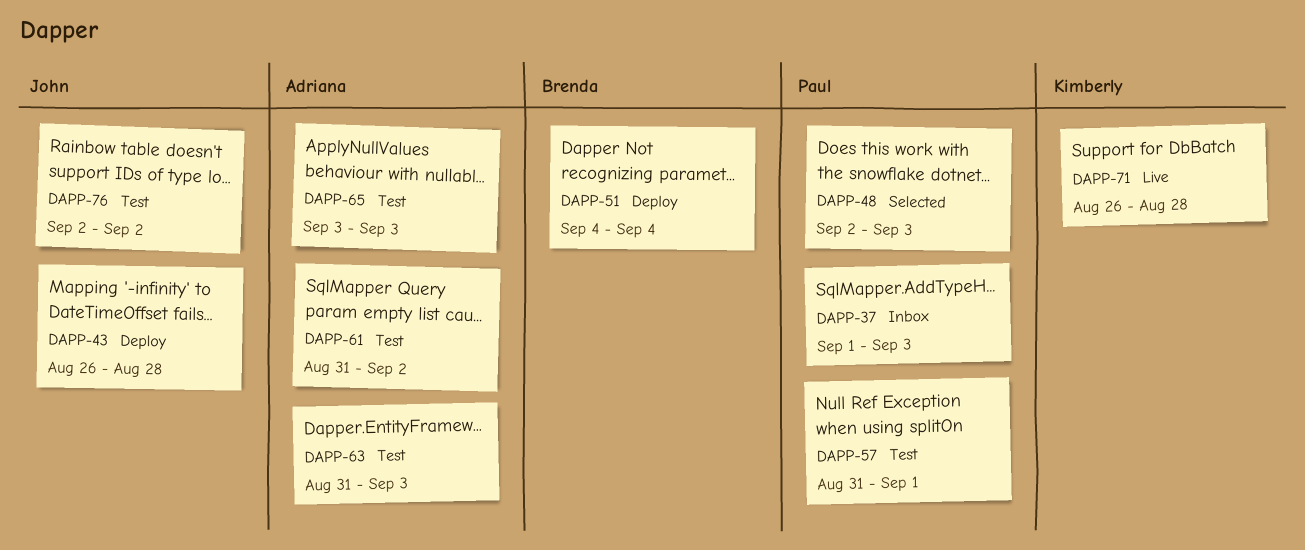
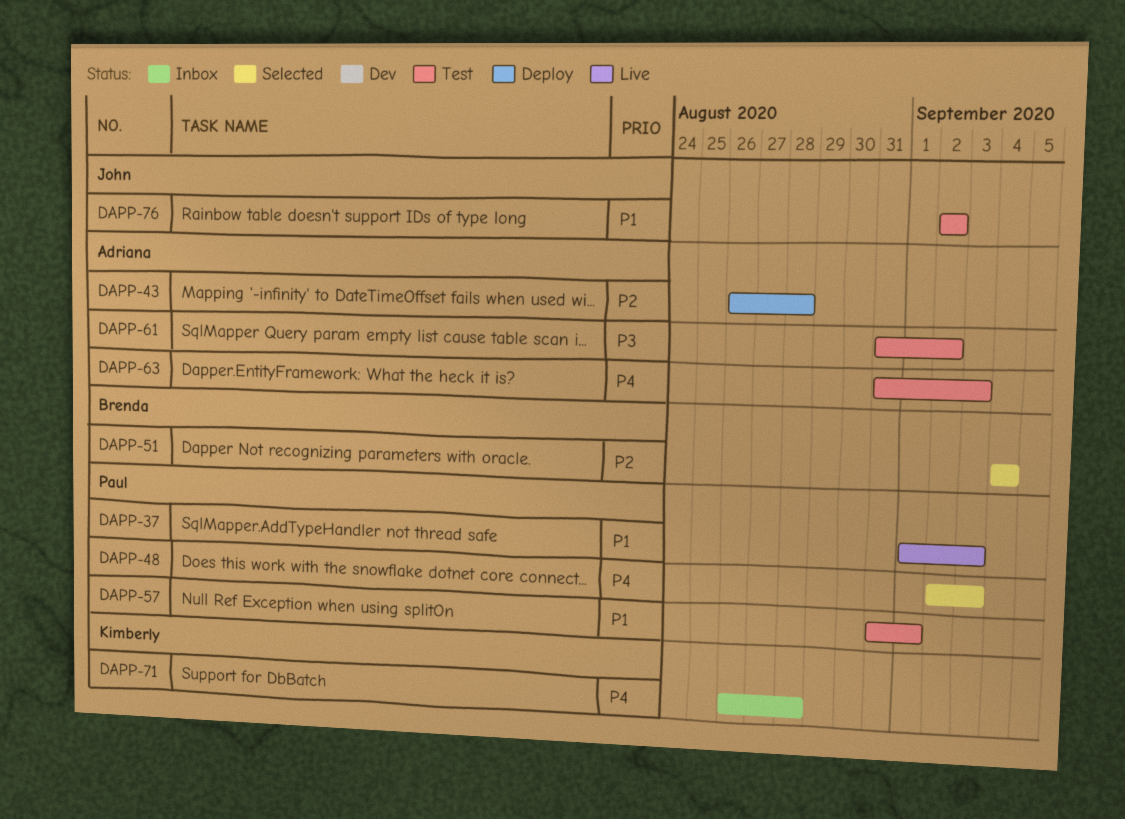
DAPP-37, status: Inbox -> Live
DAPP-43, owner: John -> Adriana
DAPP-51, status: Deploy -> Selected
DAPP-65: present -> none
DAPP-71, status: Live -> Inbox

